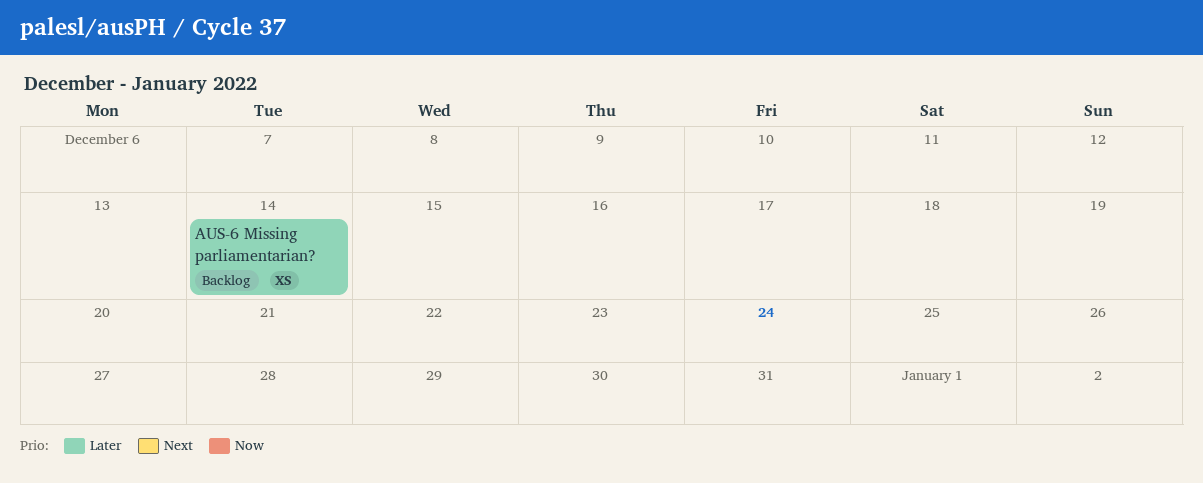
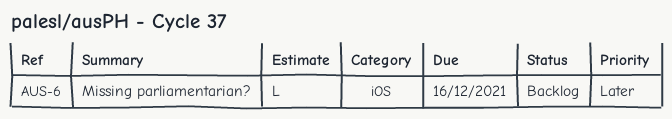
AUS-6, estimate: XS -> L
AUS-6, due: Dec 14 -> Dec 16

